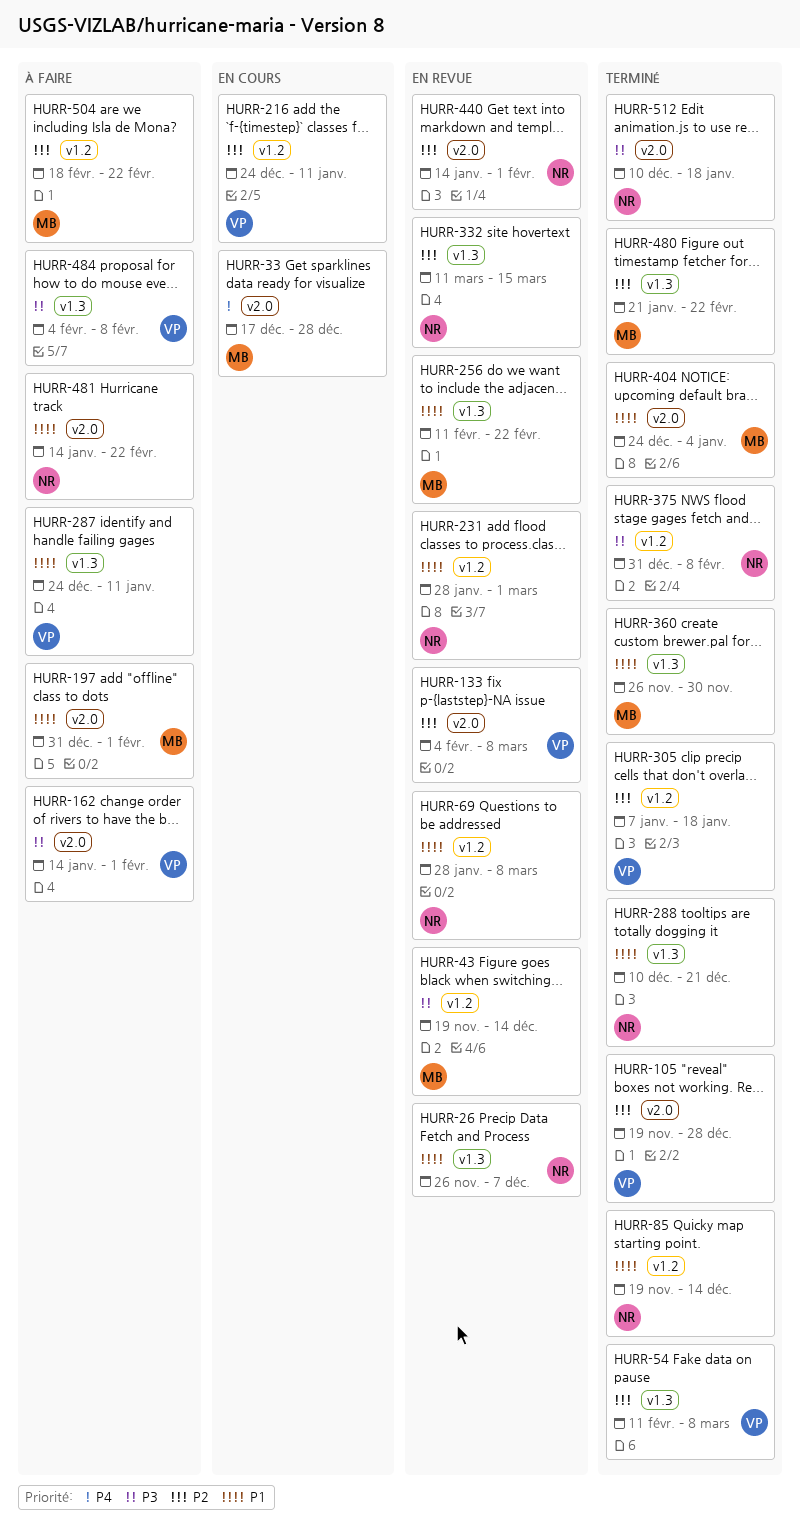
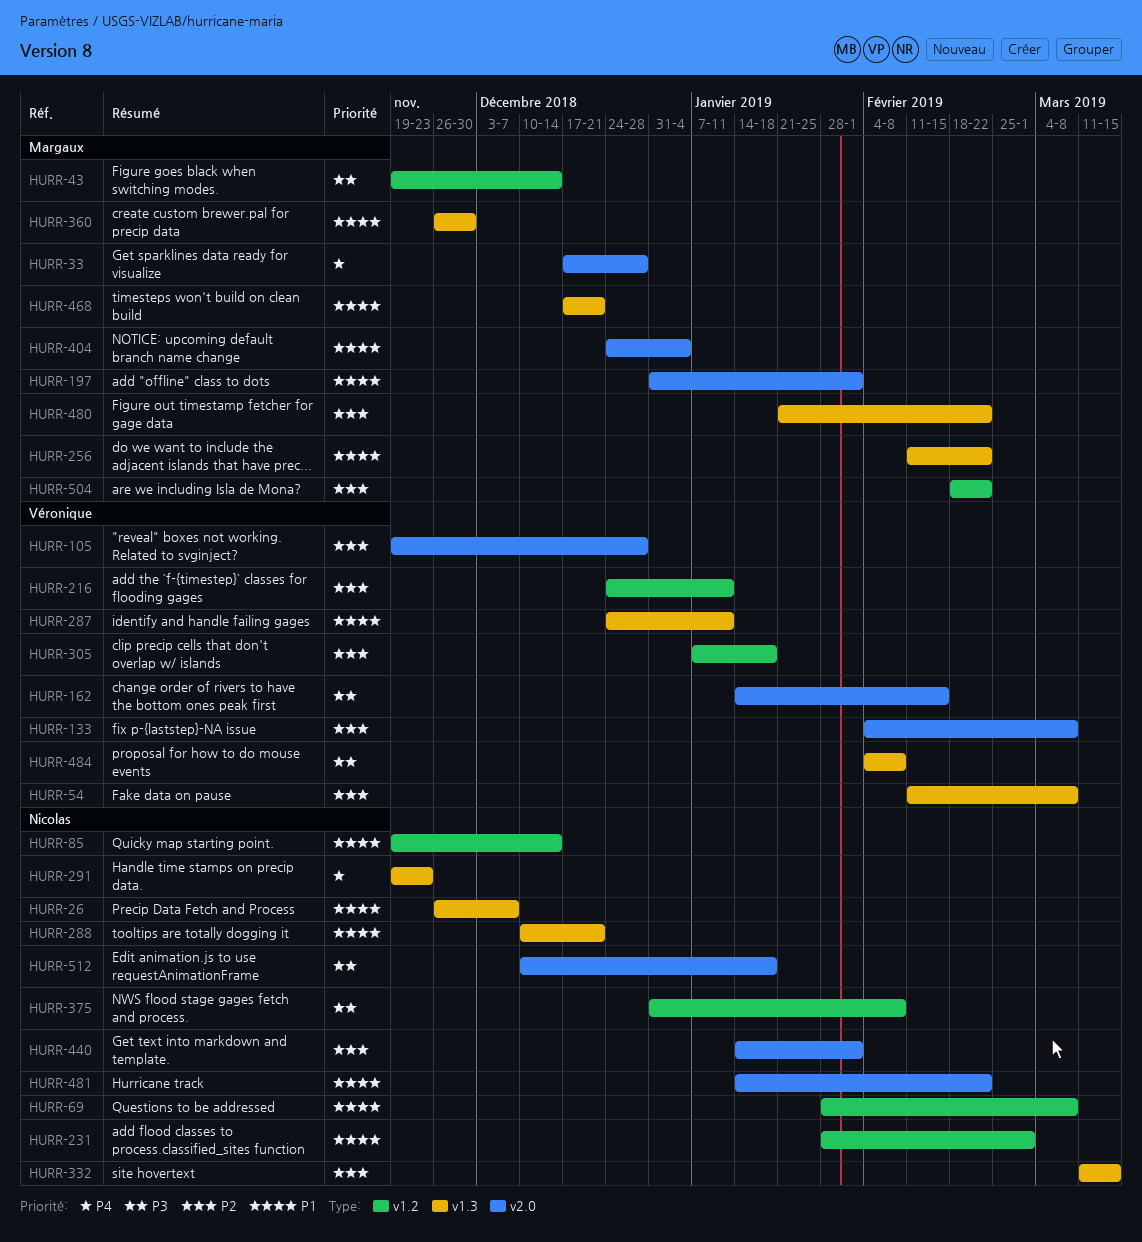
HURR-162, due: Feb 1 -> Feb 15
HURR-291: none -> present
HURR-468: none -> present

